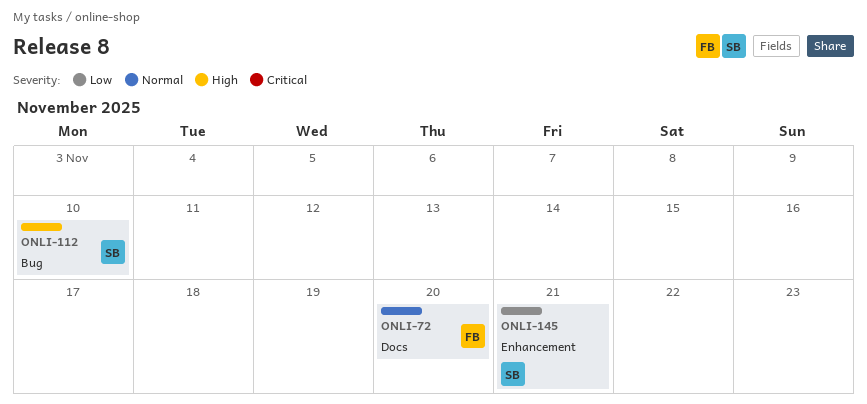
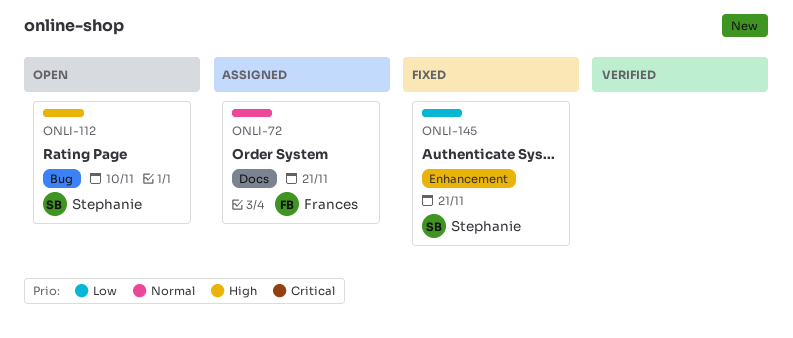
ONLI-72, due: Nov 20 -> Nov 21

